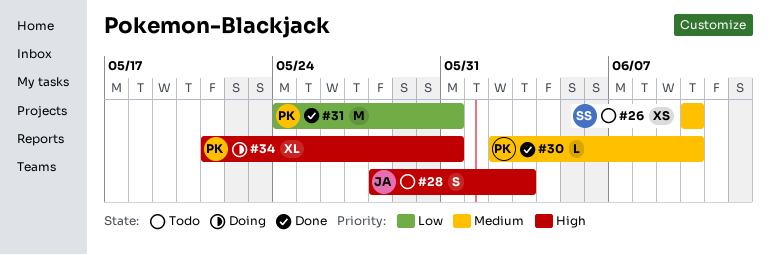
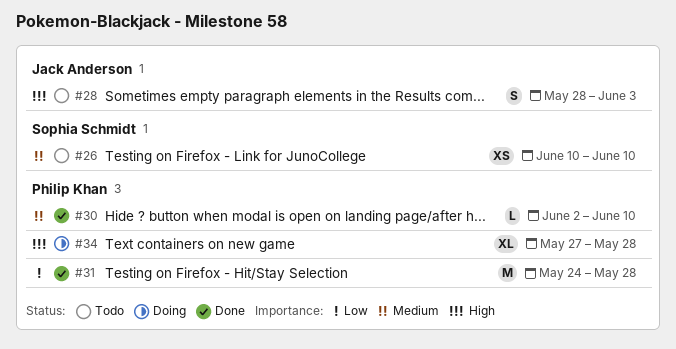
#31, due: May 31 -> May 28
#34, start: May 21 -> May 27
#34, due: May 31 -> May 28

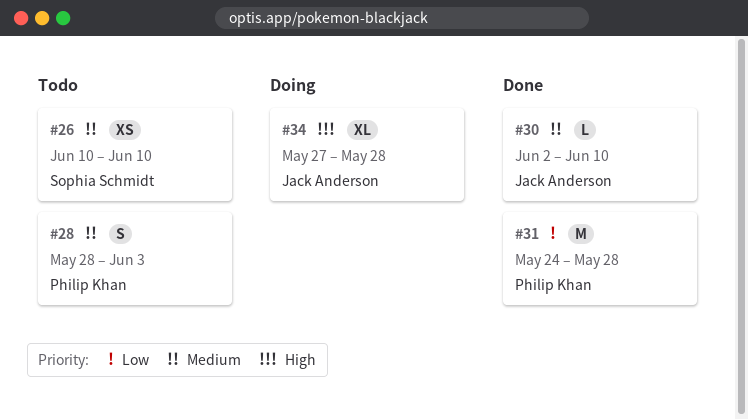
#28, owner: Jack Anderson -> Philip Khan
#28, priority: High -> Medium
#30, owner: Philip Khan -> Jack Anderson
#34, owner: Philip Khan -> Jack Anderson

